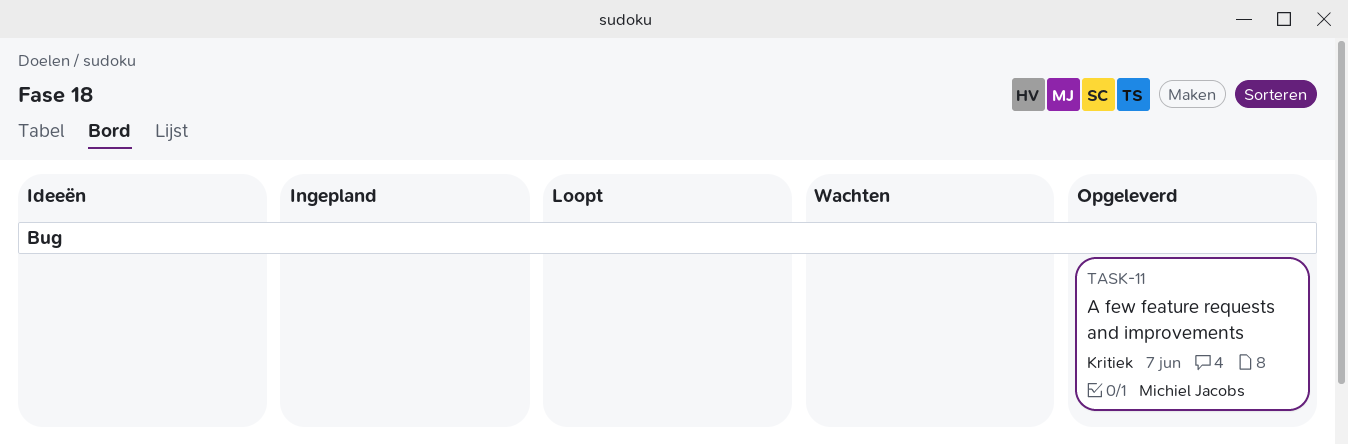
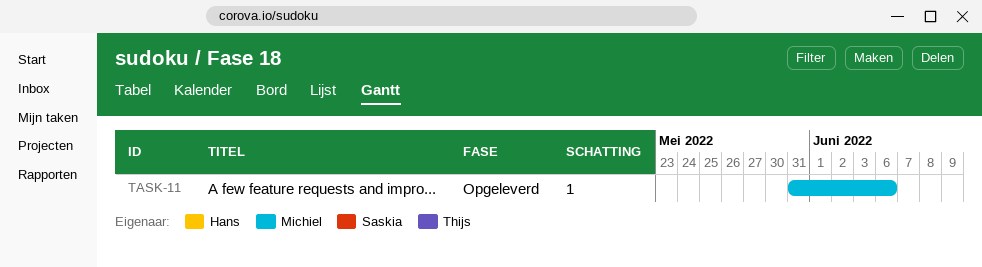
TASK-11, due: Jun 7 -> Jun 6

